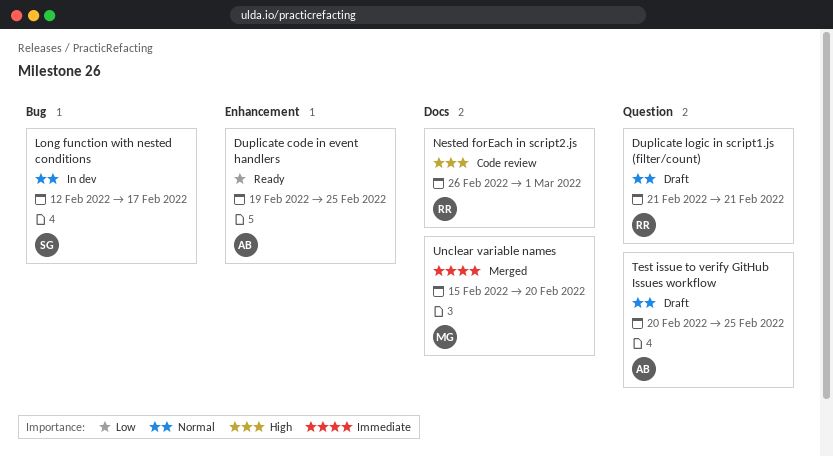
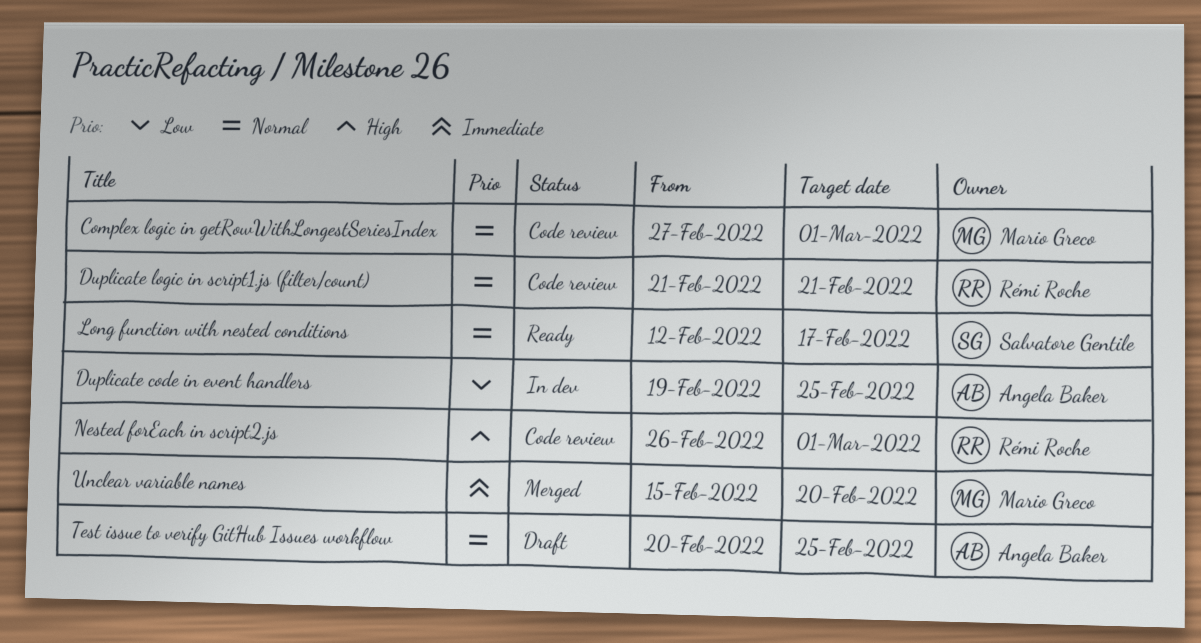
Complex logic in getRowWithLongestSeriesIndex: none -> present
Duplicate code in event handlers, status: Ready -> In dev
Duplicate logic in script1.js (filter/count), status: Draft -> Code review
Long function with nested conditions, status: In dev -> Ready

